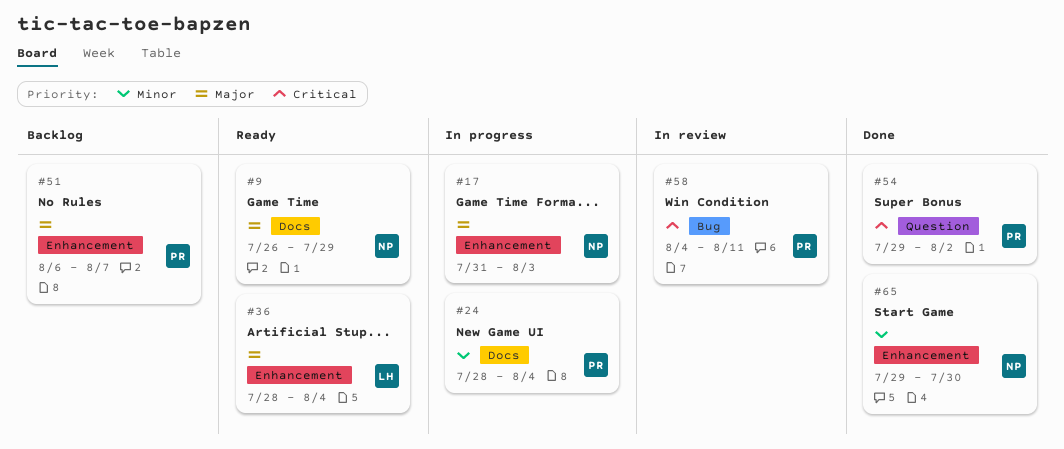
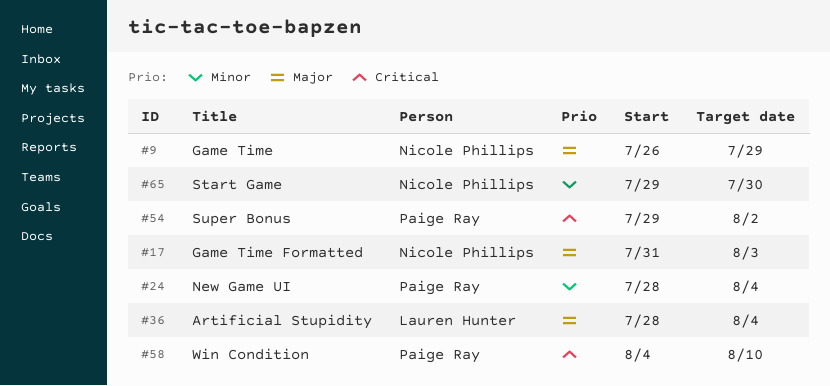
#51: present -> none
#58, due: Aug 11 -> Aug 10

